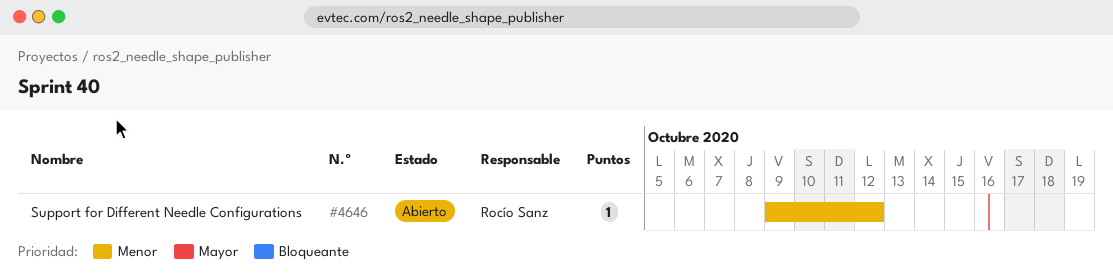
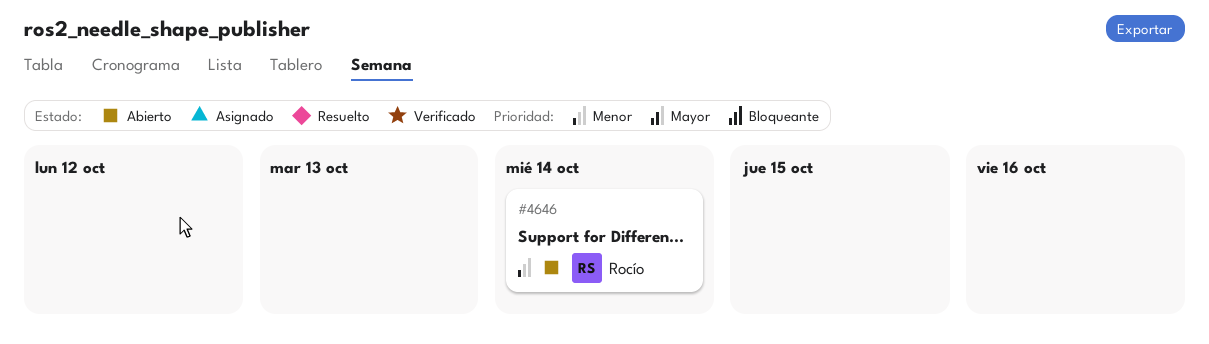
#4646, due: Oct 12 -> Oct 14

